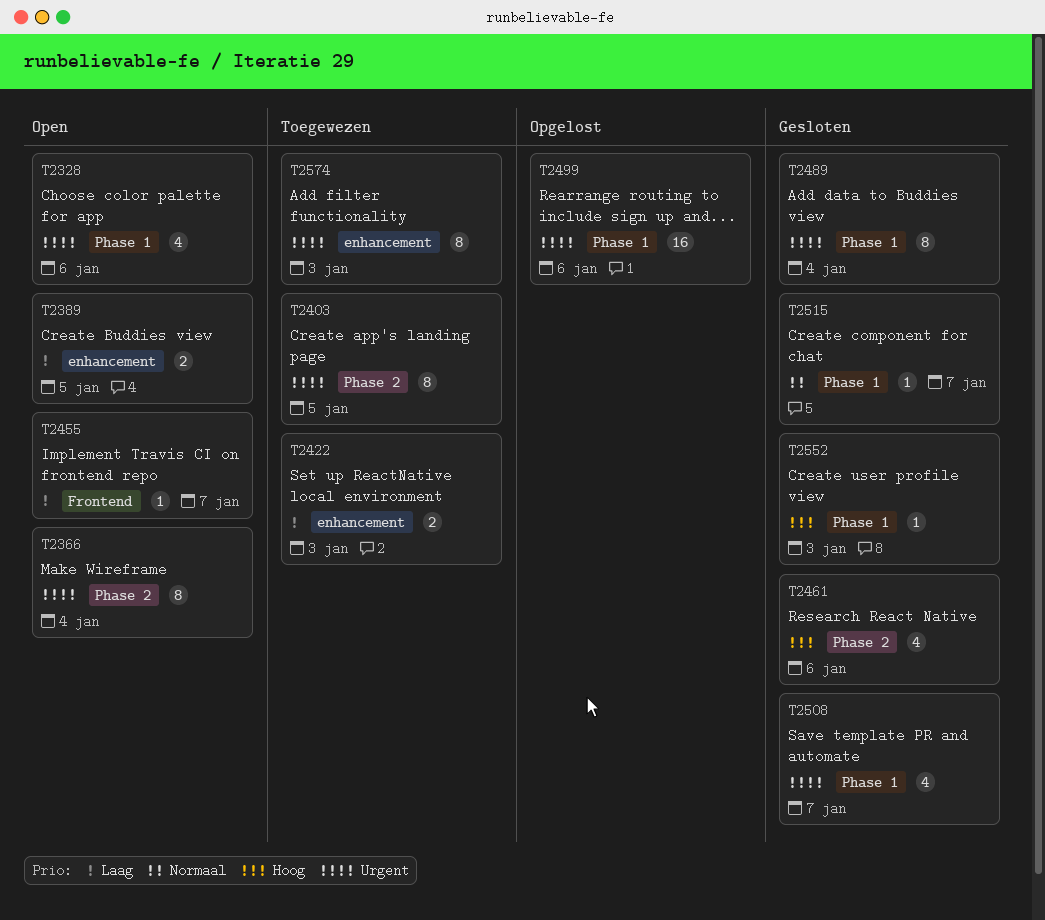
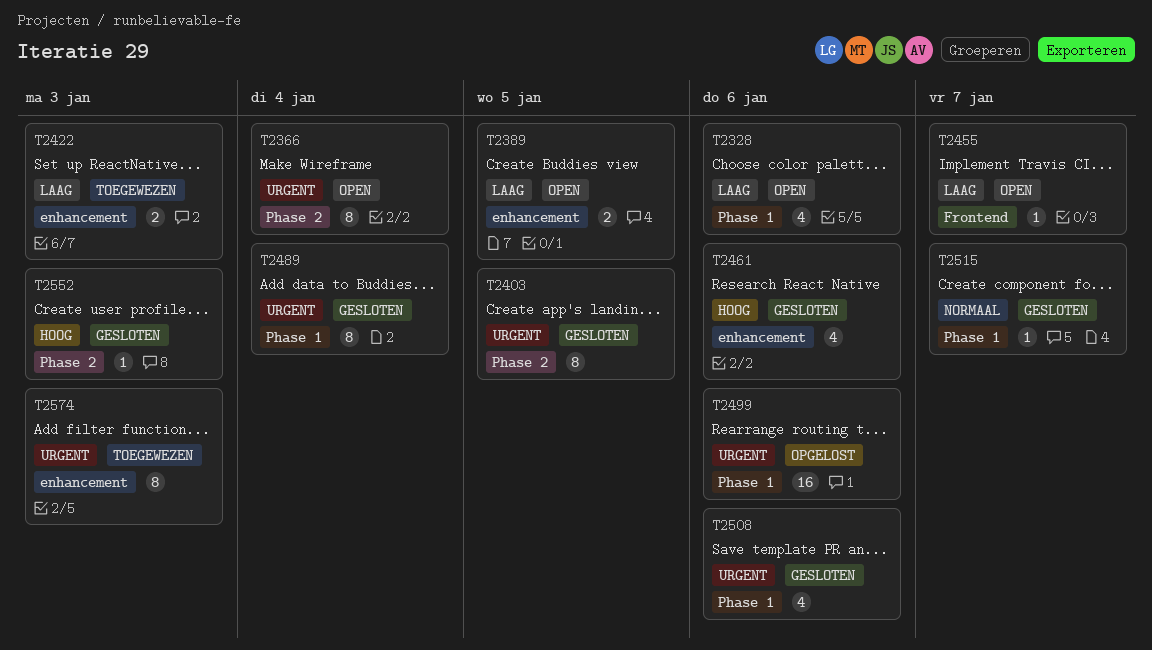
T2328, priority: Urgent -> Laag
T2403, status: Toegewezen -> Gesloten
T2461, label: Phase 2 -> enhancement
T2508, due: Jan 7 -> Jan 6
T2552, label: Phase 1 -> Phase 2

